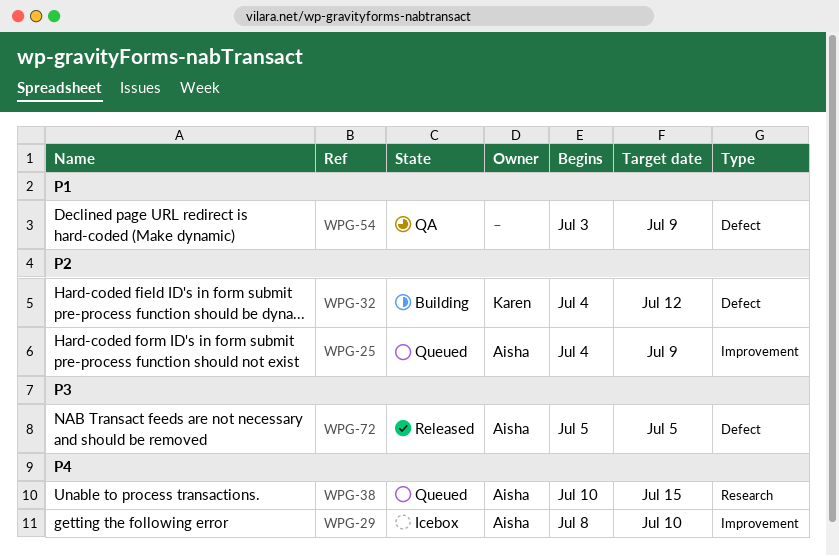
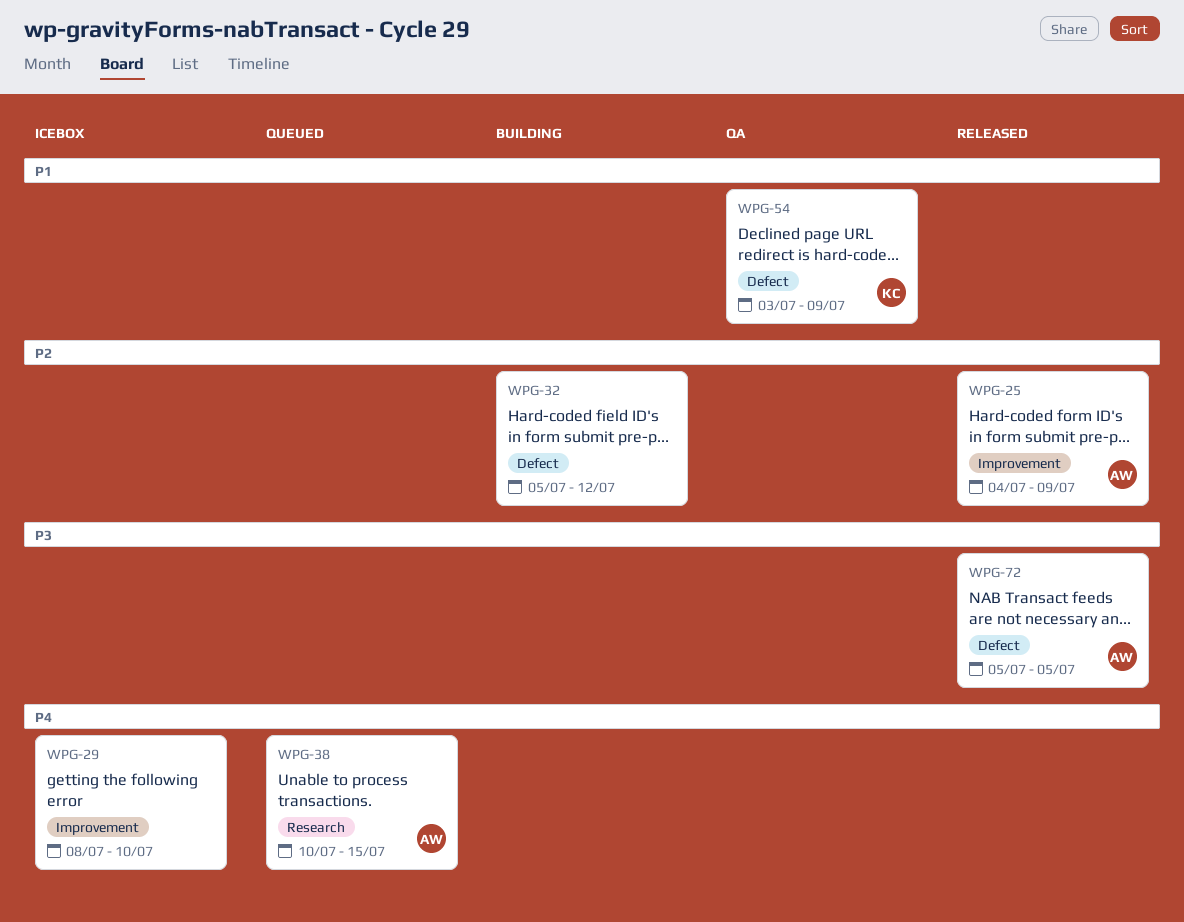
WPG-25, status: Queued -> Released
WPG-29, owner: Aisha -> none
WPG-32, owner: Karen -> none
WPG-32, start: Jul 4 -> Jul 5
WPG-54, owner: none -> Karen

